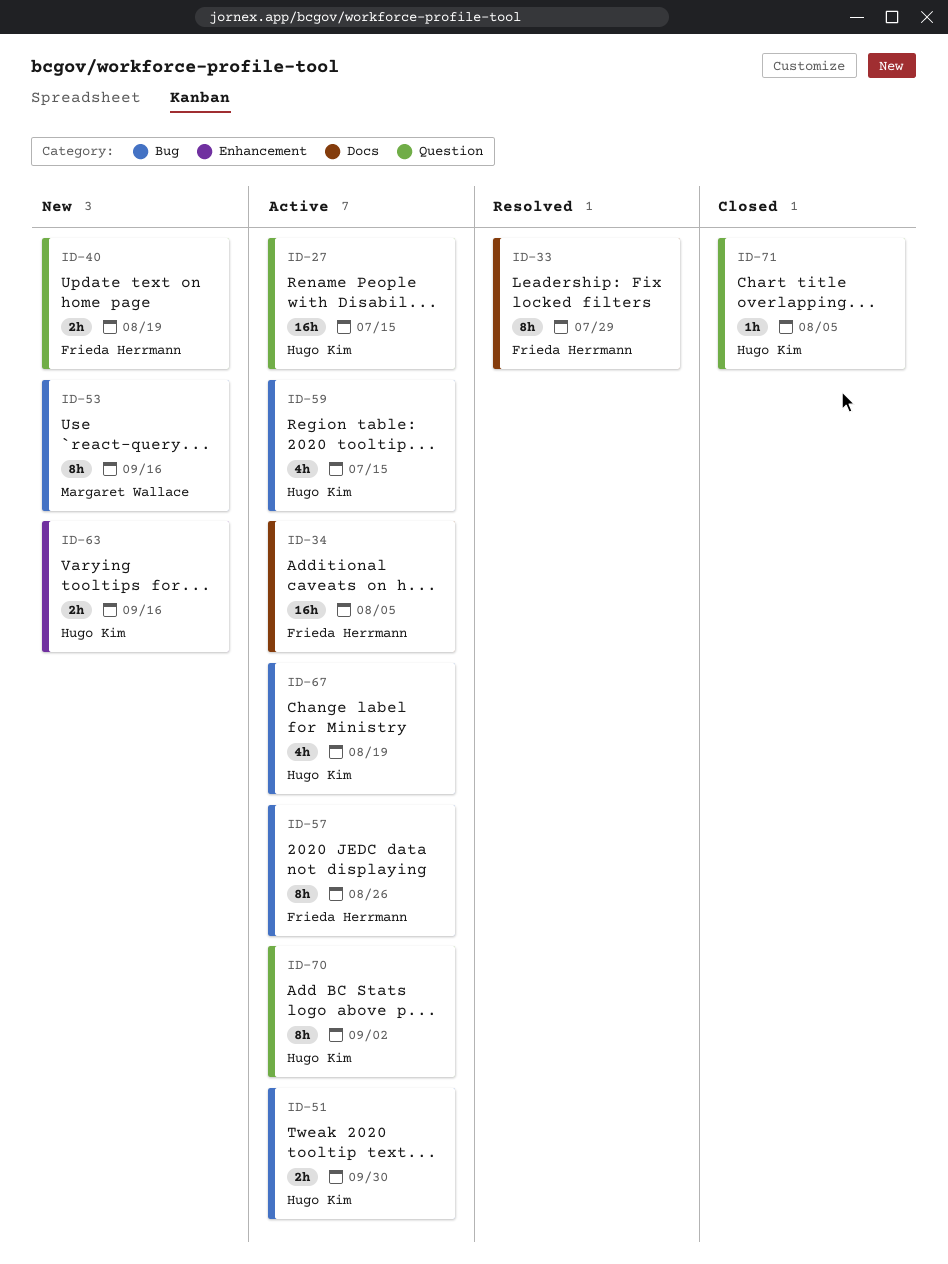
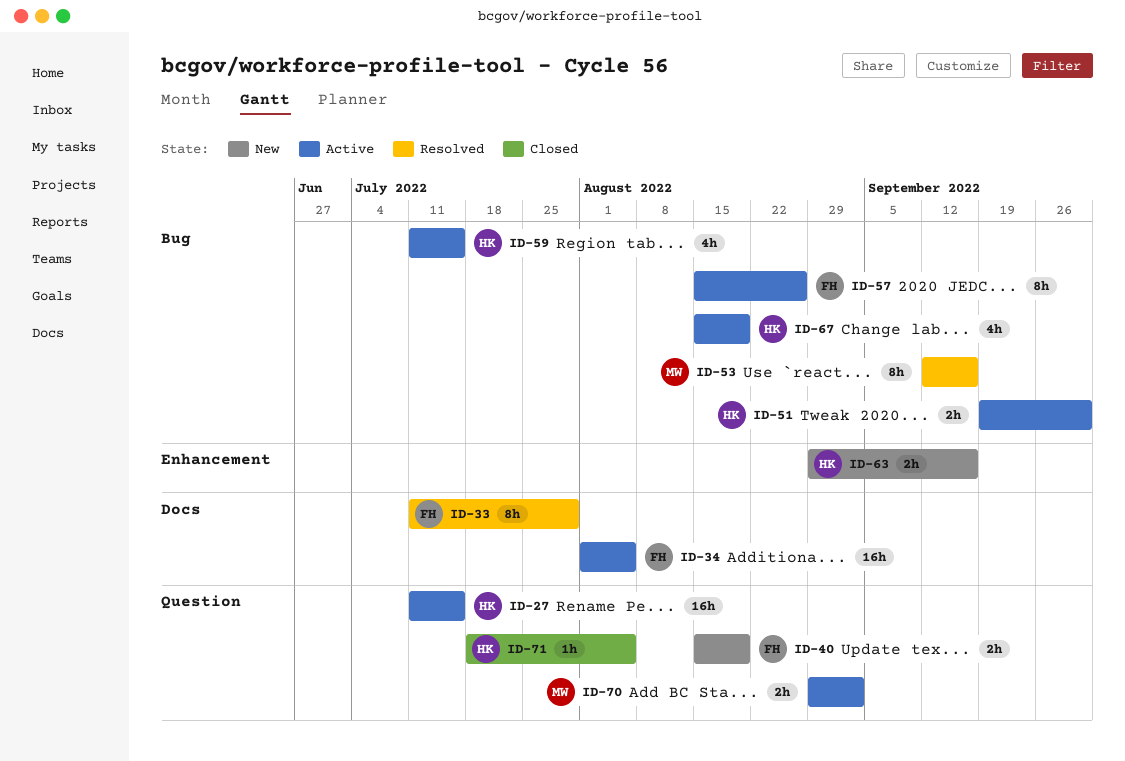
ID-53, status: New -> Resolved
ID-70, owner: Hugo Kim -> Margaret Wallace
ID-70, estimate: 8h -> 2h

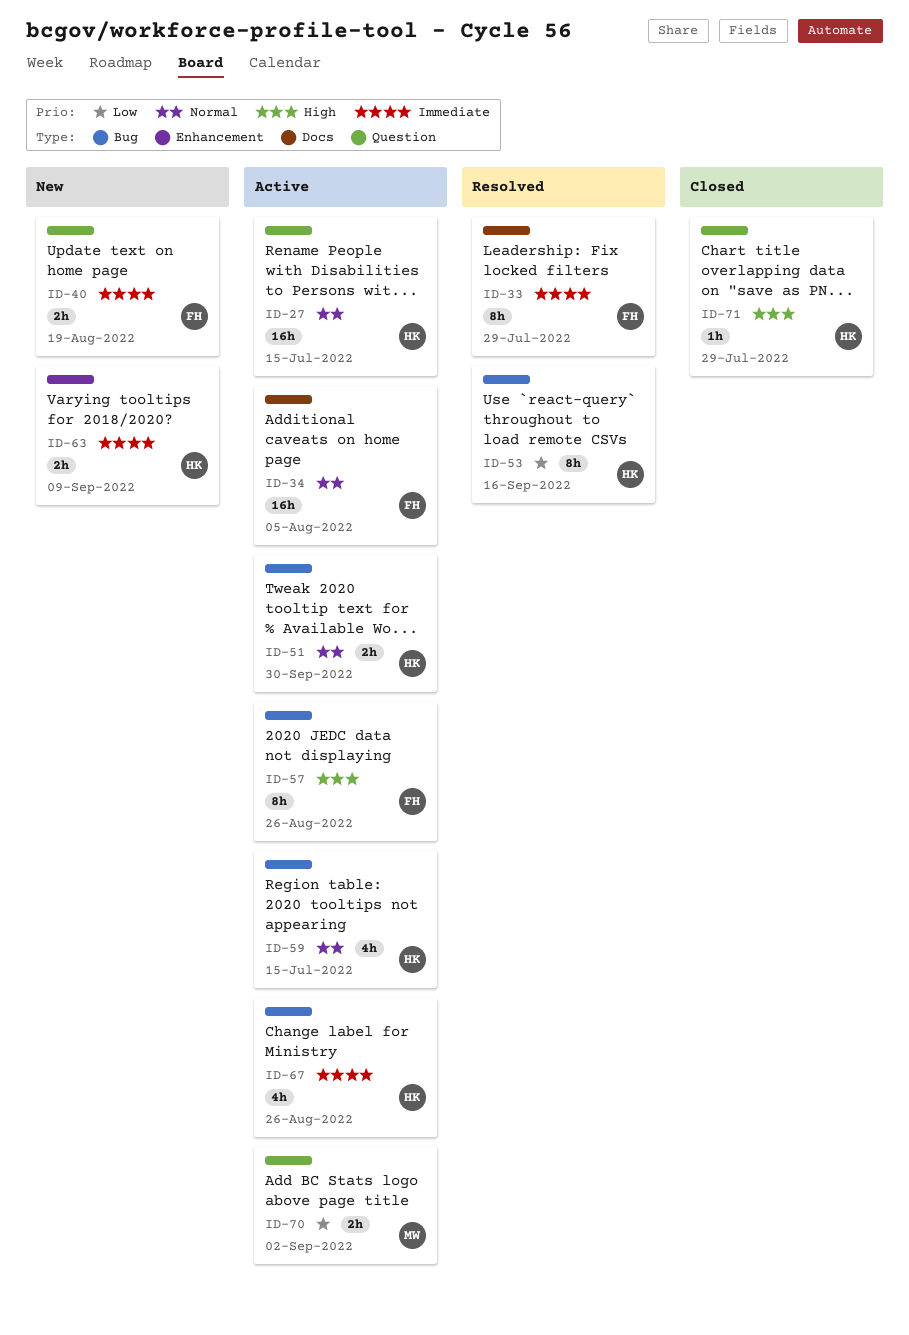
ID-53, owner: MW -> HK
ID-63, due: Sep 16 -> Sep 9
ID-67, due: Aug 19 -> Aug 26
ID-71, due: Aug 5 -> Jul 29

